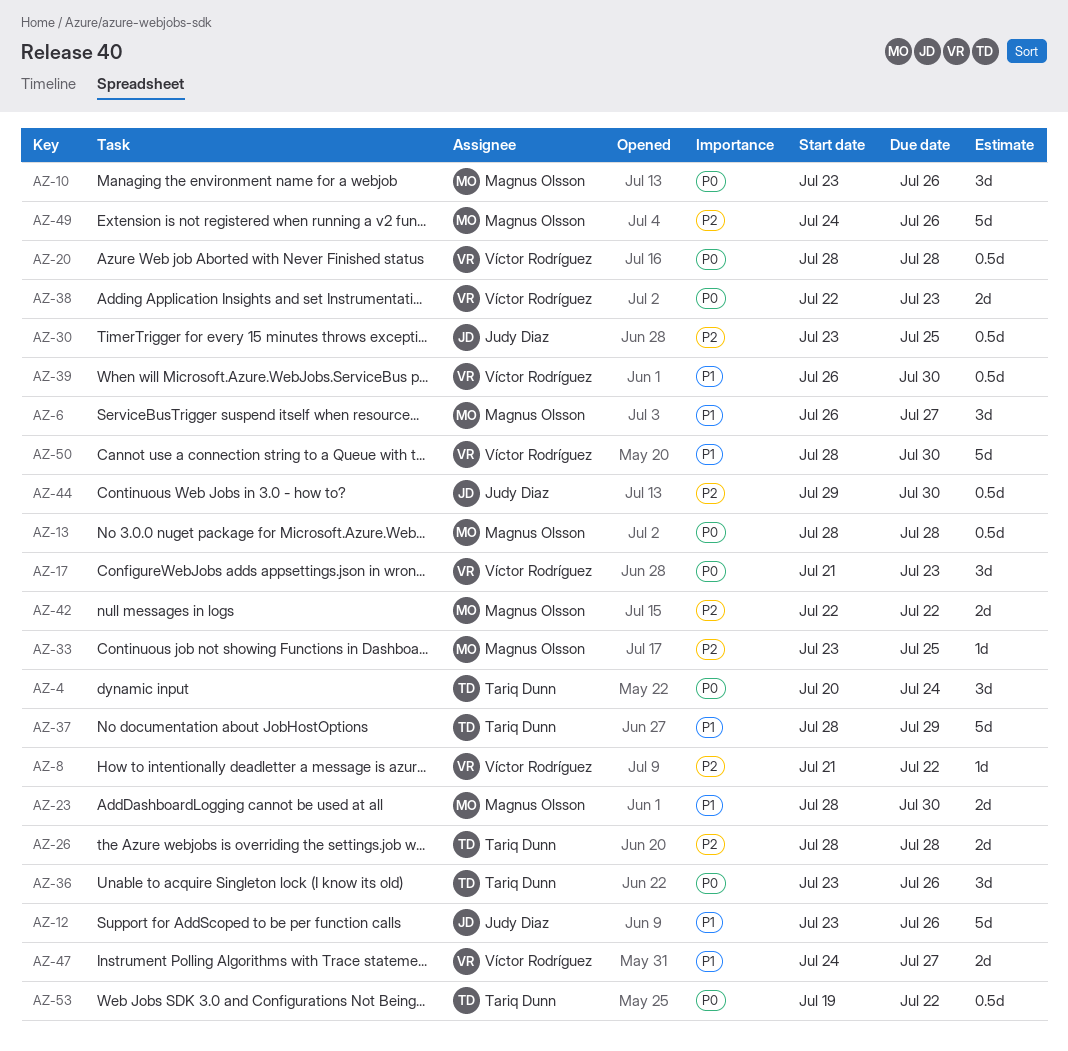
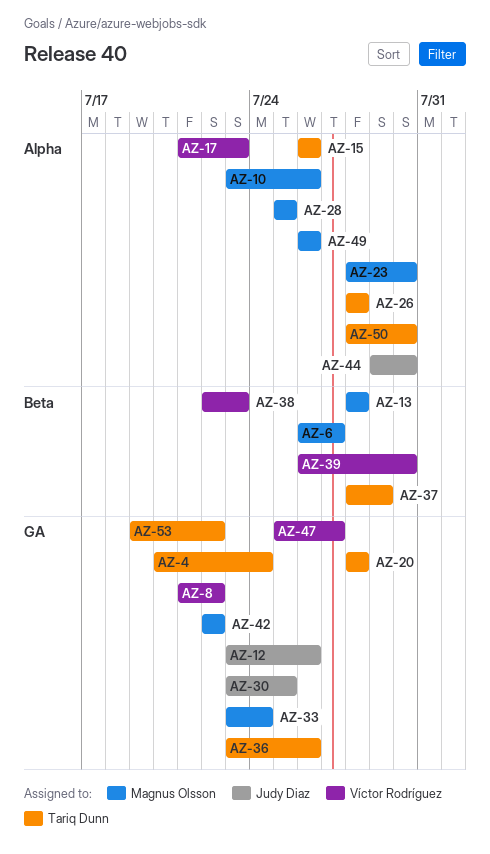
AZ-15: none -> present
AZ-20, owner: Víctor Rodríguez -> Tariq Dunn
AZ-28: none -> present
AZ-33, due: Jul 25 -> Jul 24
AZ-47, start: Jul 24 -> Jul 25
AZ-49, start: Jul 24 -> Jul 26
AZ-50, owner: Víctor Rodríguez -> Tariq Dunn

